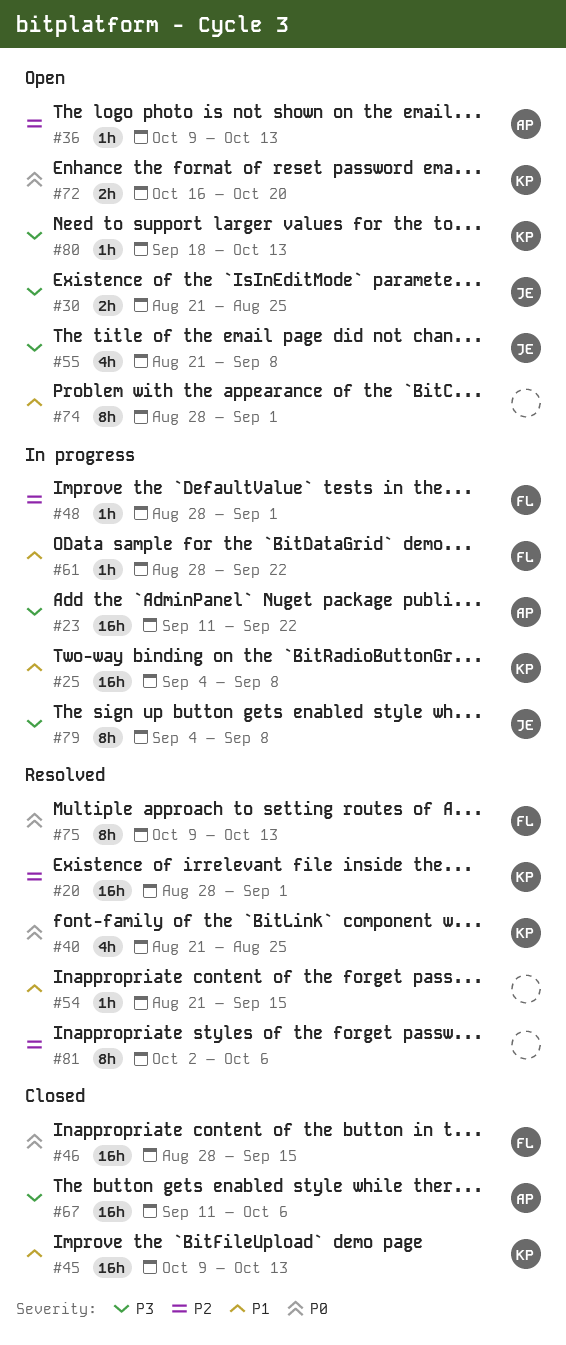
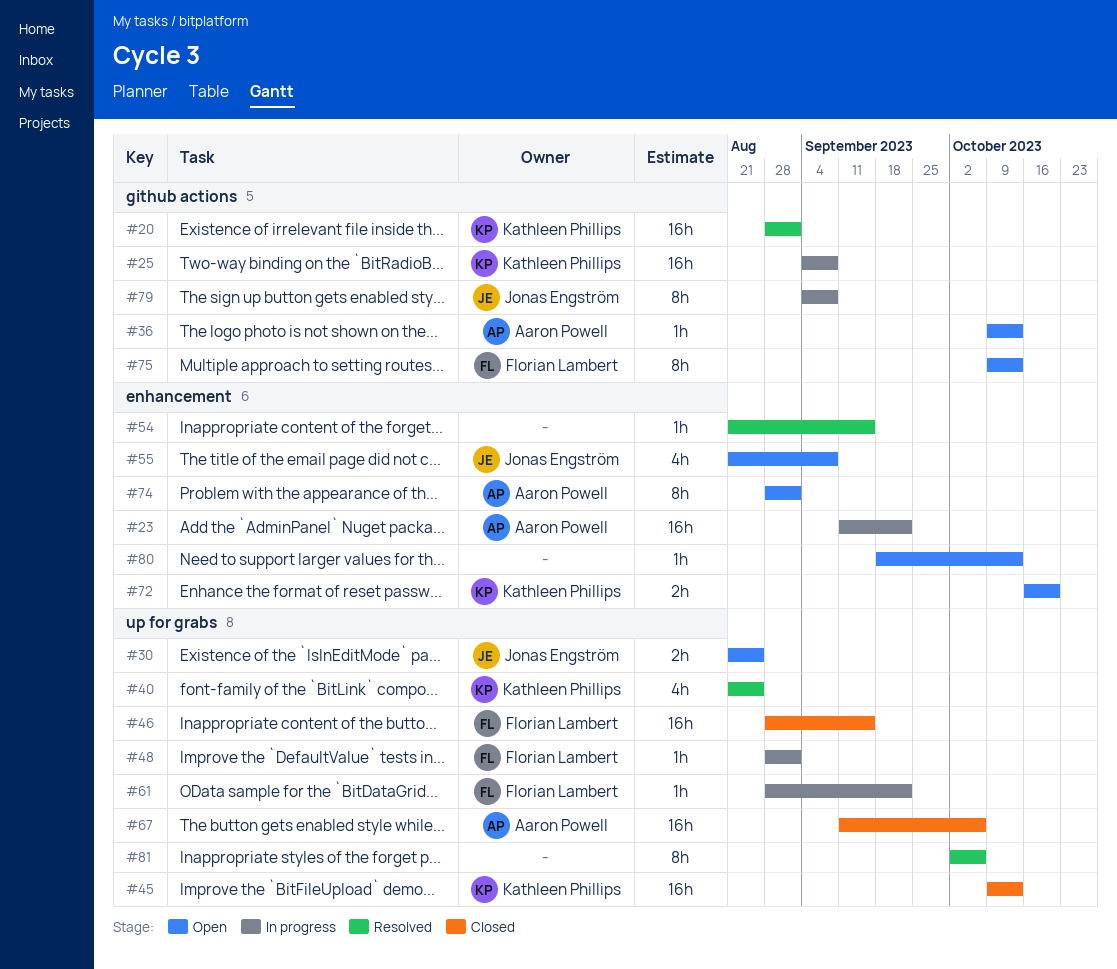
#74, owner: none -> Aaron Powell
#75, status: Resolved -> Open
#80, owner: Kathleen Phillips -> none

